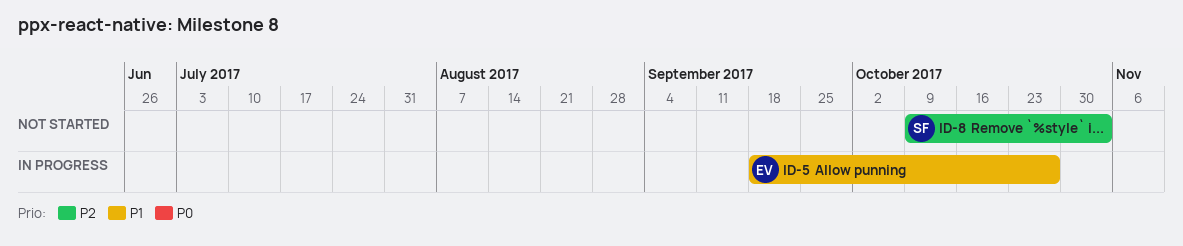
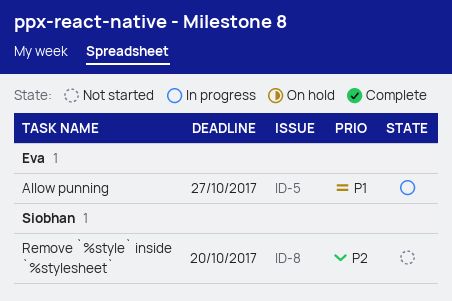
ID-8, due: Nov 3 -> Oct 20

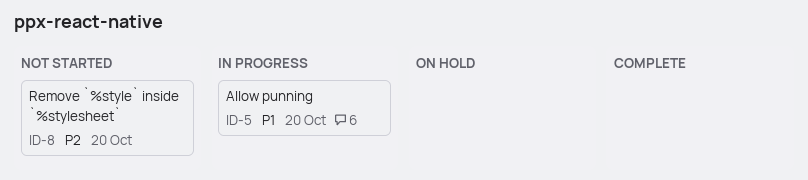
ID-5, due: Oct 27 -> Oct 20

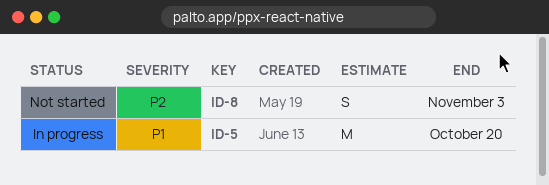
ID-8, due: Oct 20 -> Nov 3

